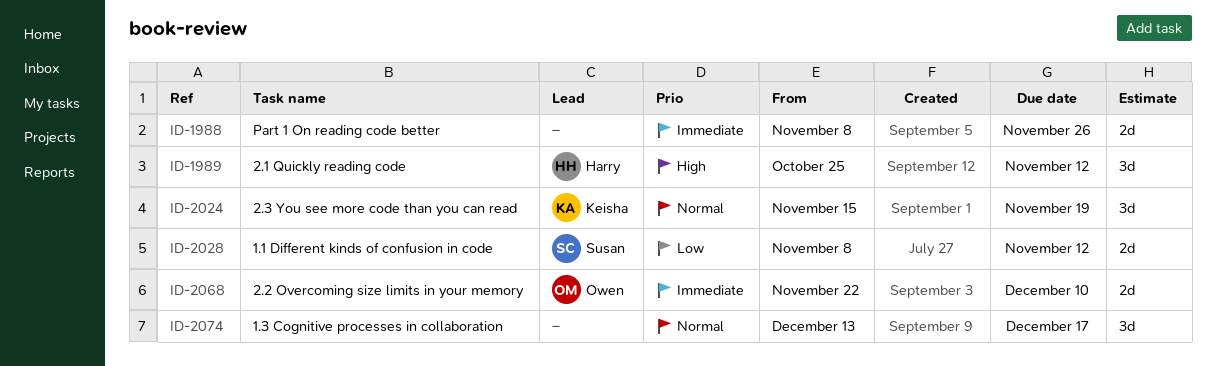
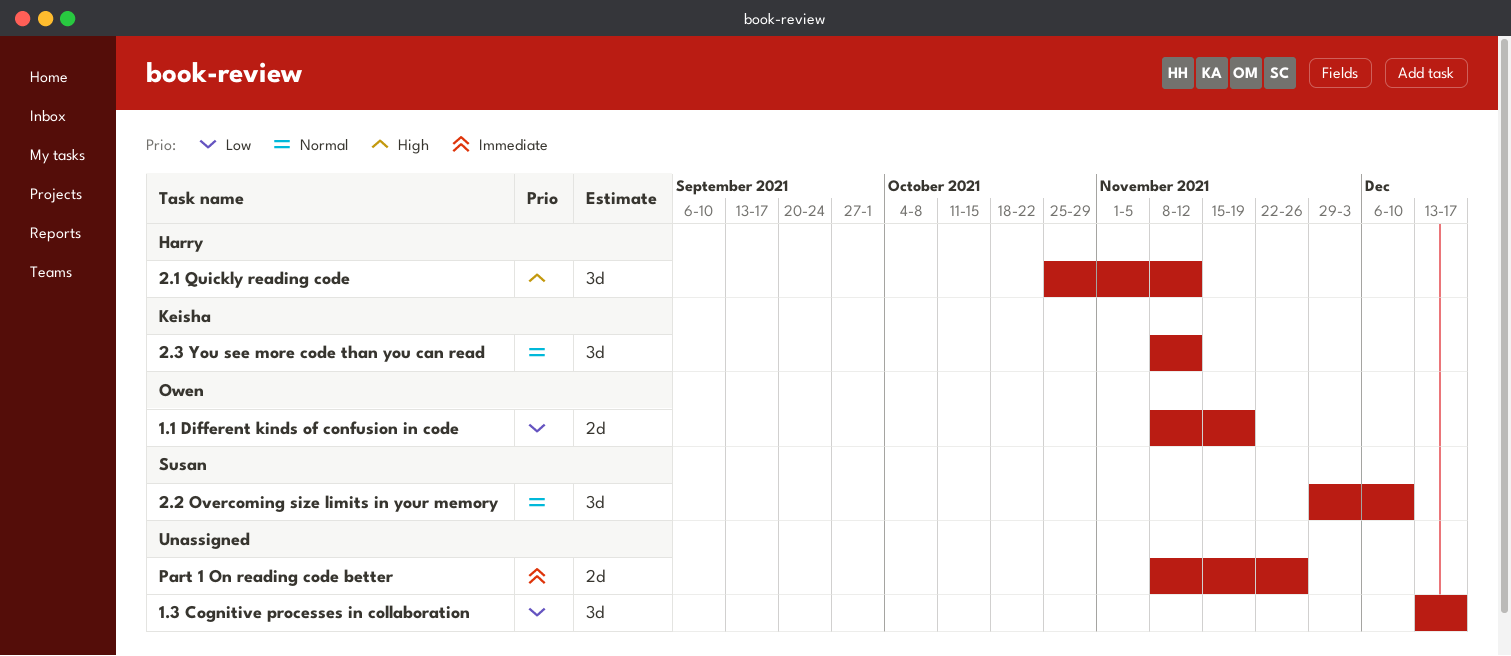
1.1 Different kinds of confusion in code, owner: Susan -> Owen
1.1 Different kinds of confusion in code, due: Nov 12 -> Nov 19
1.3 Cognitive processes in collaboration, priority: Normal -> Low
2.2 Overcoming size limits in your memory, owner: Owen -> Susan
2.2 Overcoming size limits in your memory, priority: Immediate -> Normal
2.2 Overcoming size limits in your memory, estimate: 2d -> 3d
2.2 Overcoming size limits in your memory, start: Nov 22 -> Nov 29
2.3 You see more code than you can read, start: Nov 15 -> Nov 8
2.3 You see more code than you can read, due: Nov 19 -> Nov 12

